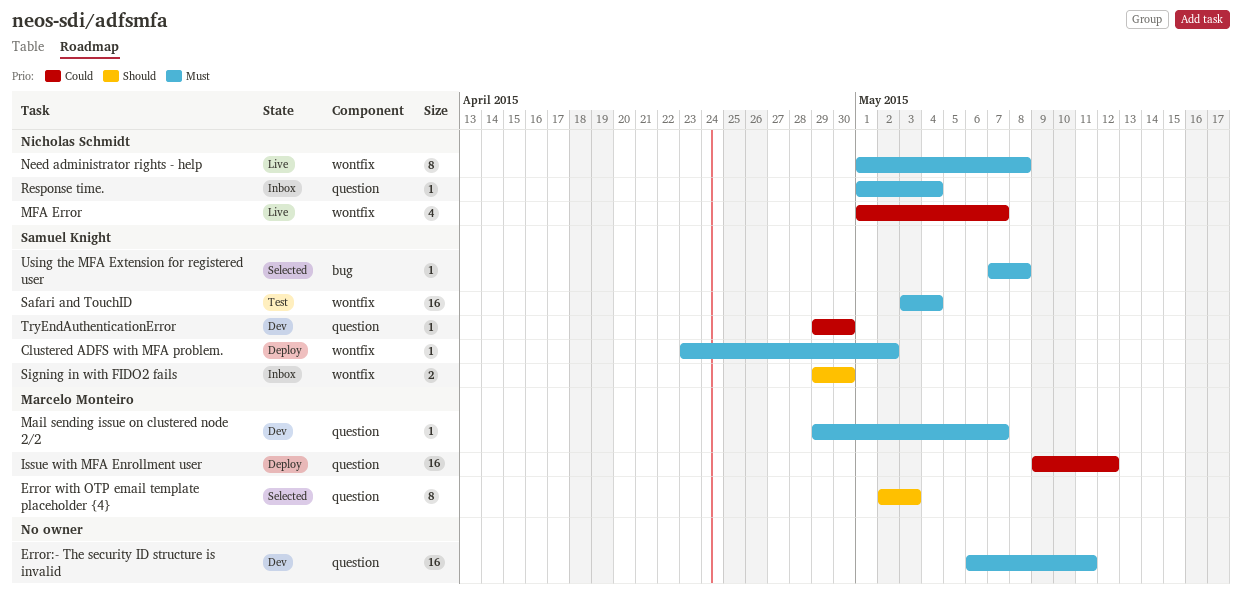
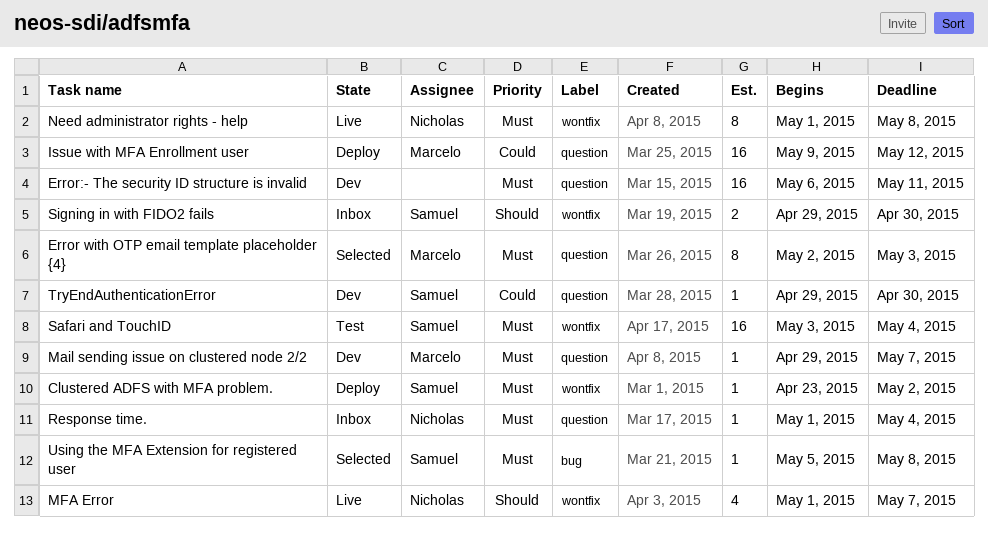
Error with OTP email template placeholder {4}, priority: Should -> Must
MFA Error, priority: Could -> Should
Using the MFA Extension for registered user, start: May 7 -> May 5

